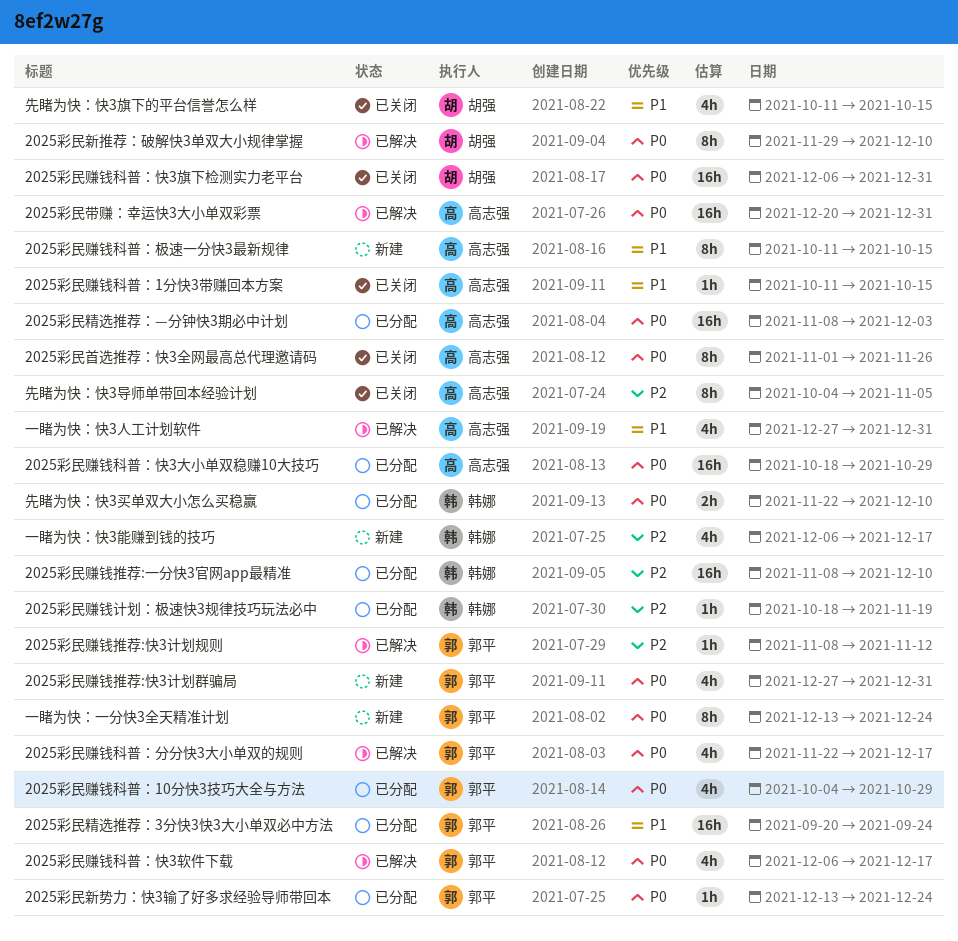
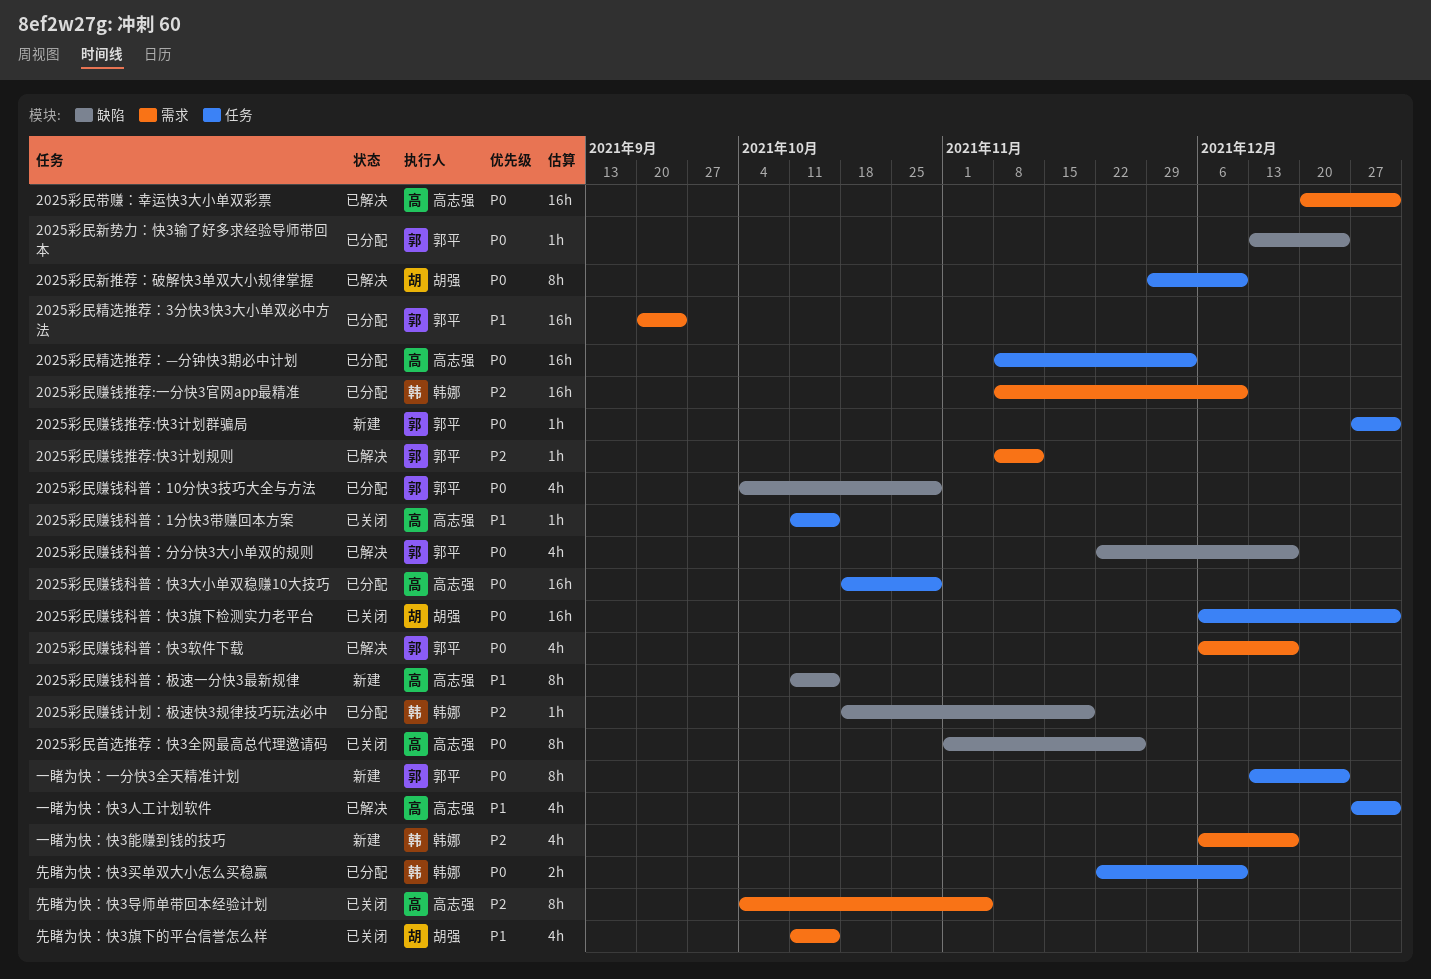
2025彩民赚钱推荐:快3计划群骗局, estimate: 4h -> 1h

